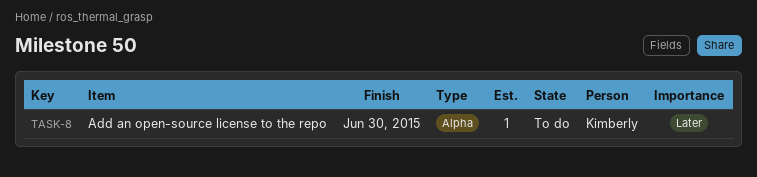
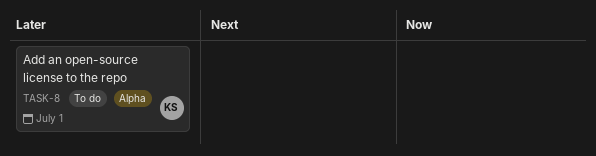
TASK-8, due: Jun 30 -> Jul 1

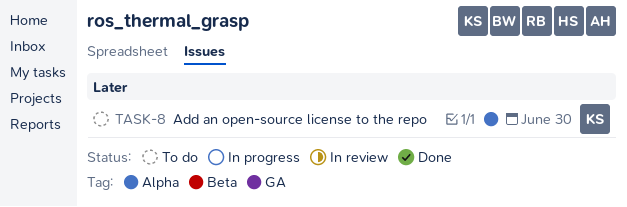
TASK-8, due: Jul 1 -> Jun 30

